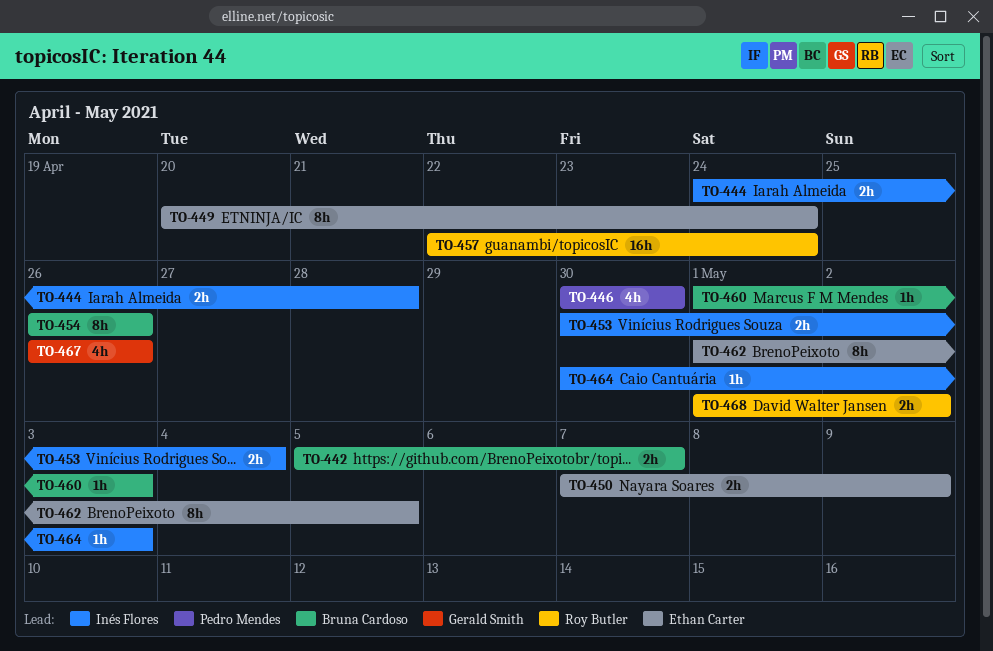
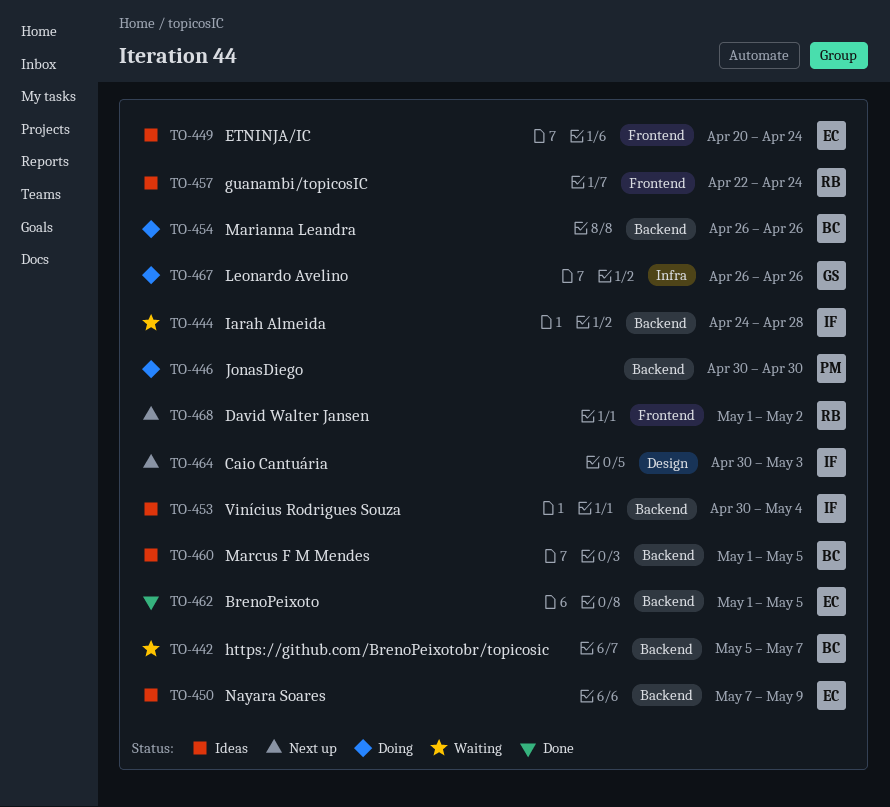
TO-460, due: May 3 -> May 5

